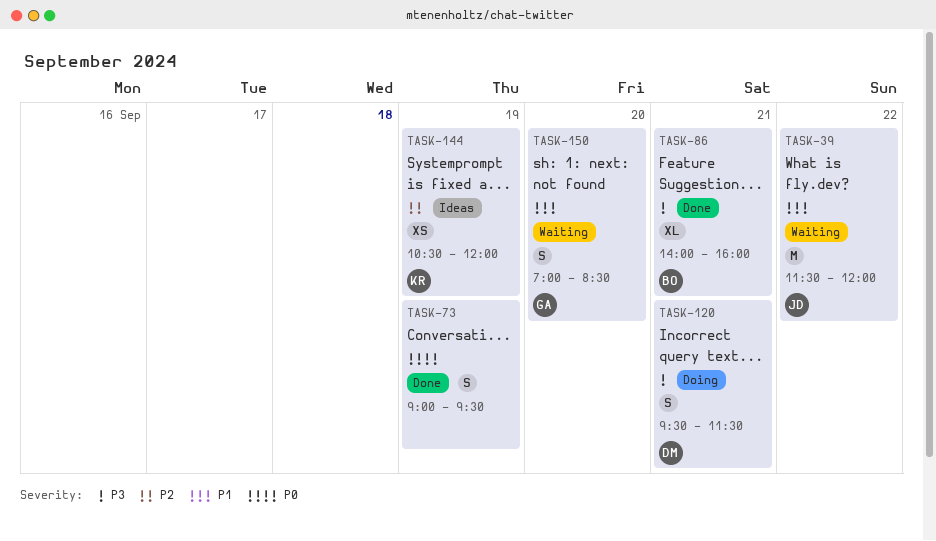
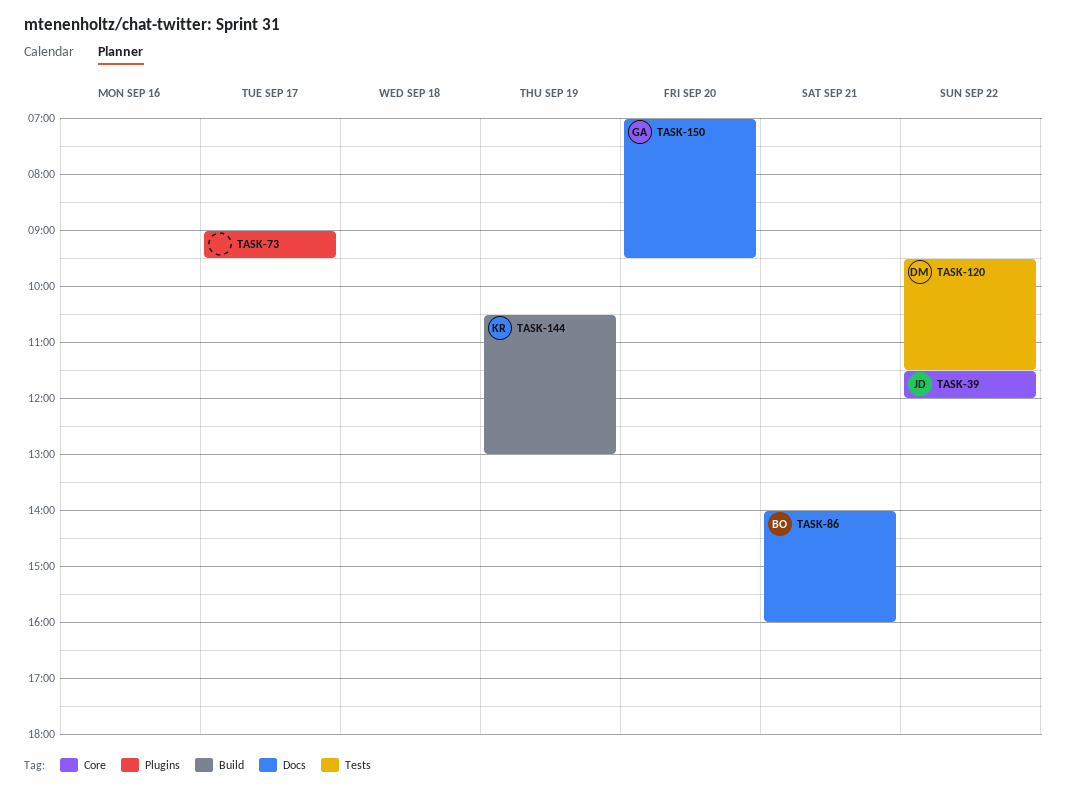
TASK-73, day: Sep 19 -> Sep 17
TASK-120, day: Sep 21 -> Sep 22
TASK-144, ends: 12:00 -> 13:00
TASK-150, ends: 08:30 -> 09:30

